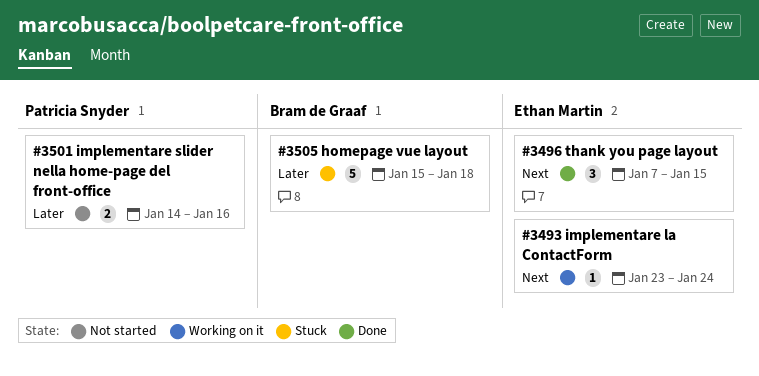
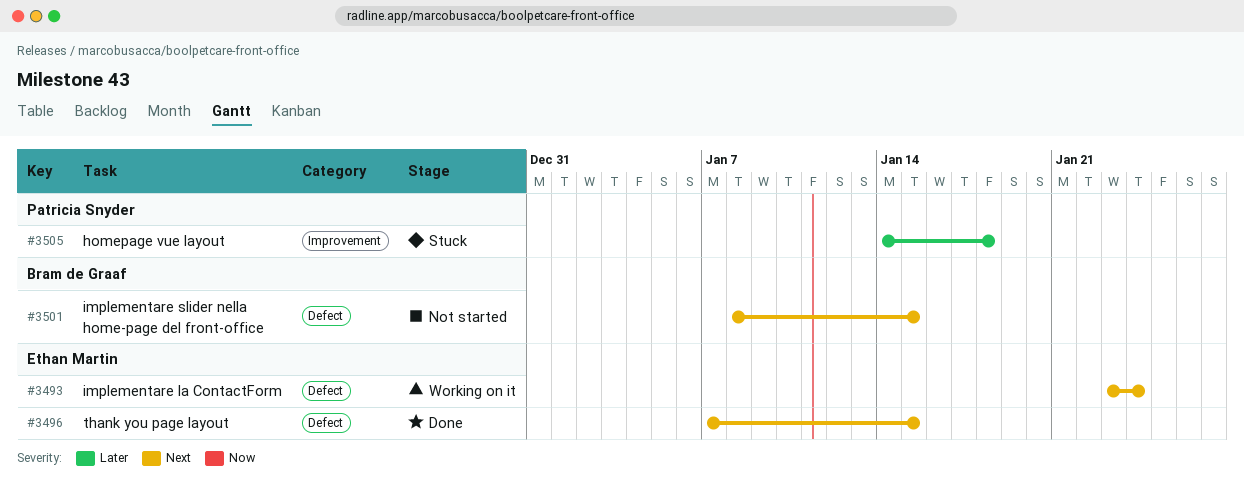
#3501, owner: Patricia Snyder -> Bram de Graaf
#3501, priority: Later -> Next
#3501, start: Jan 14 -> Jan 8
#3501, due: Jan 16 -> Jan 15
#3505, owner: Bram de Graaf -> Patricia Snyder
#3505, start: Jan 15 -> Jan 14

